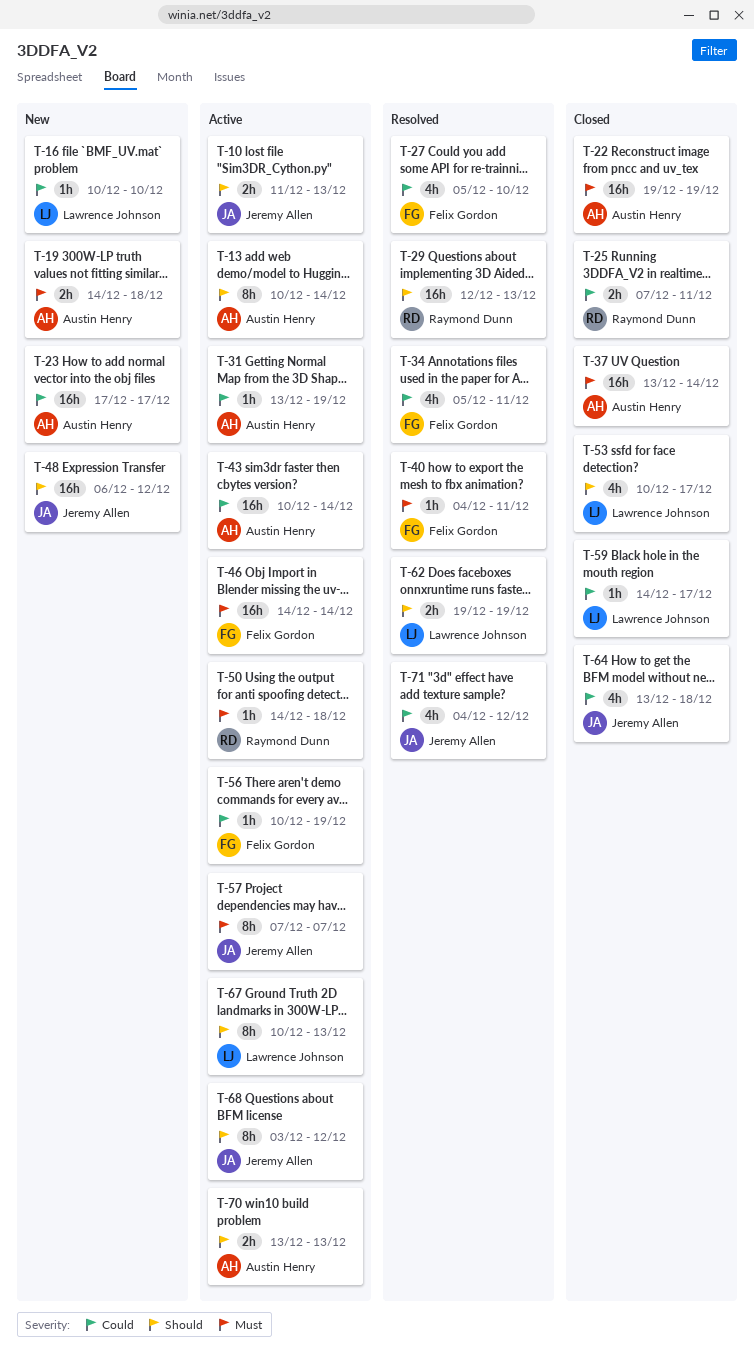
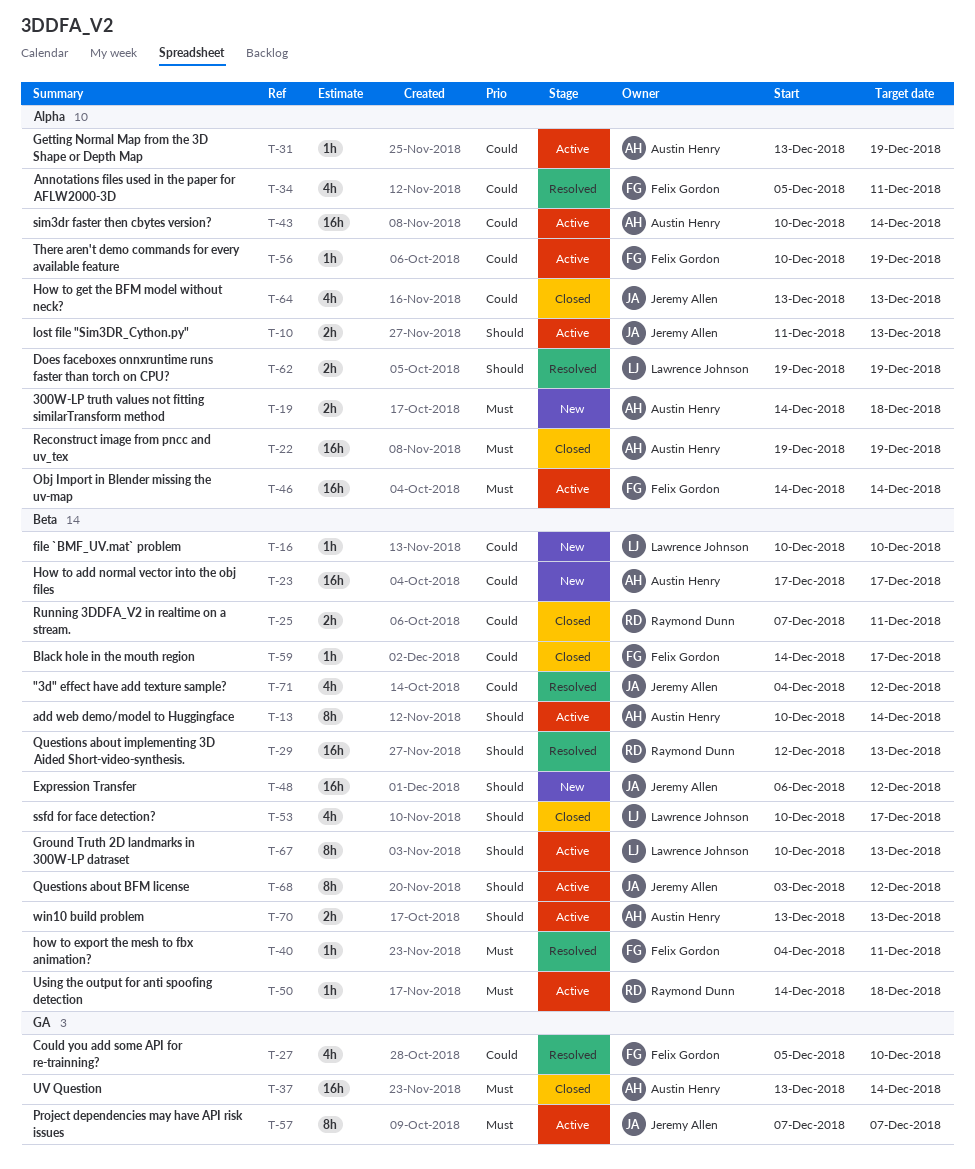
T-59, owner: Lawrence Johnson -> Felix Gordon
T-64, due: Dec 18 -> Dec 13

